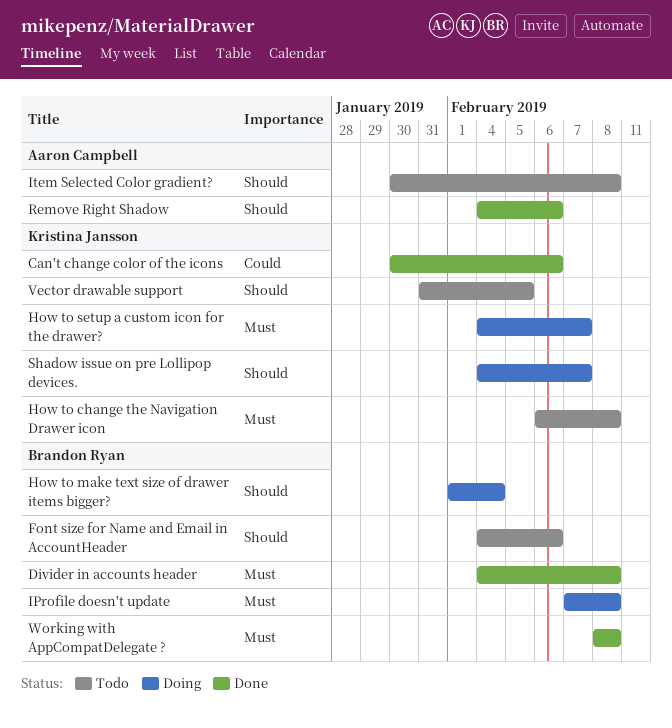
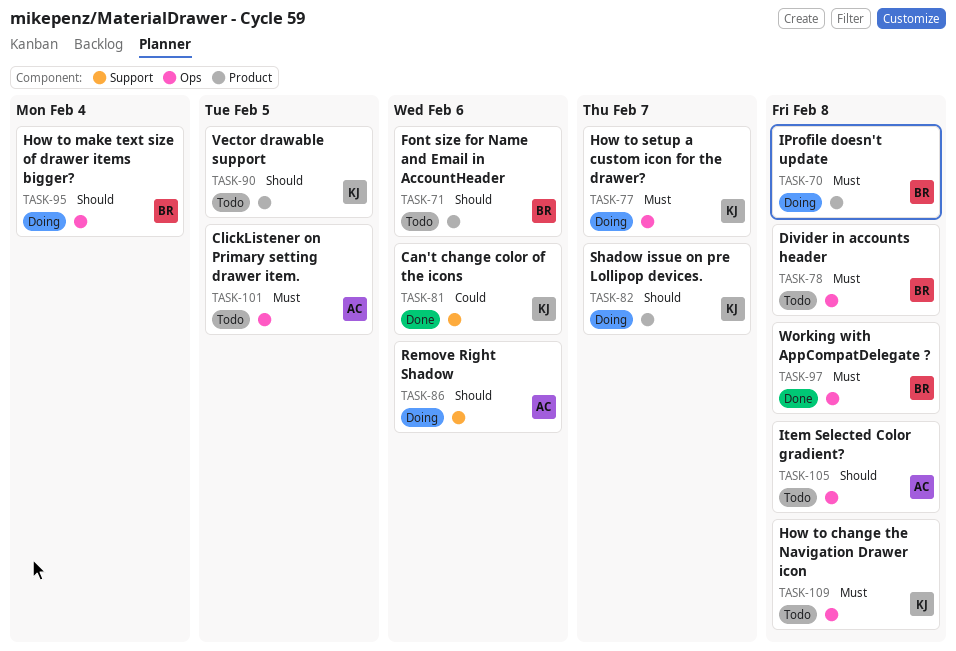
ClickListener on Primary setting drawer item.: none -> present
Divider in accounts header, status: Done -> Todo
Remove Right Shadow, status: Done -> Doing

